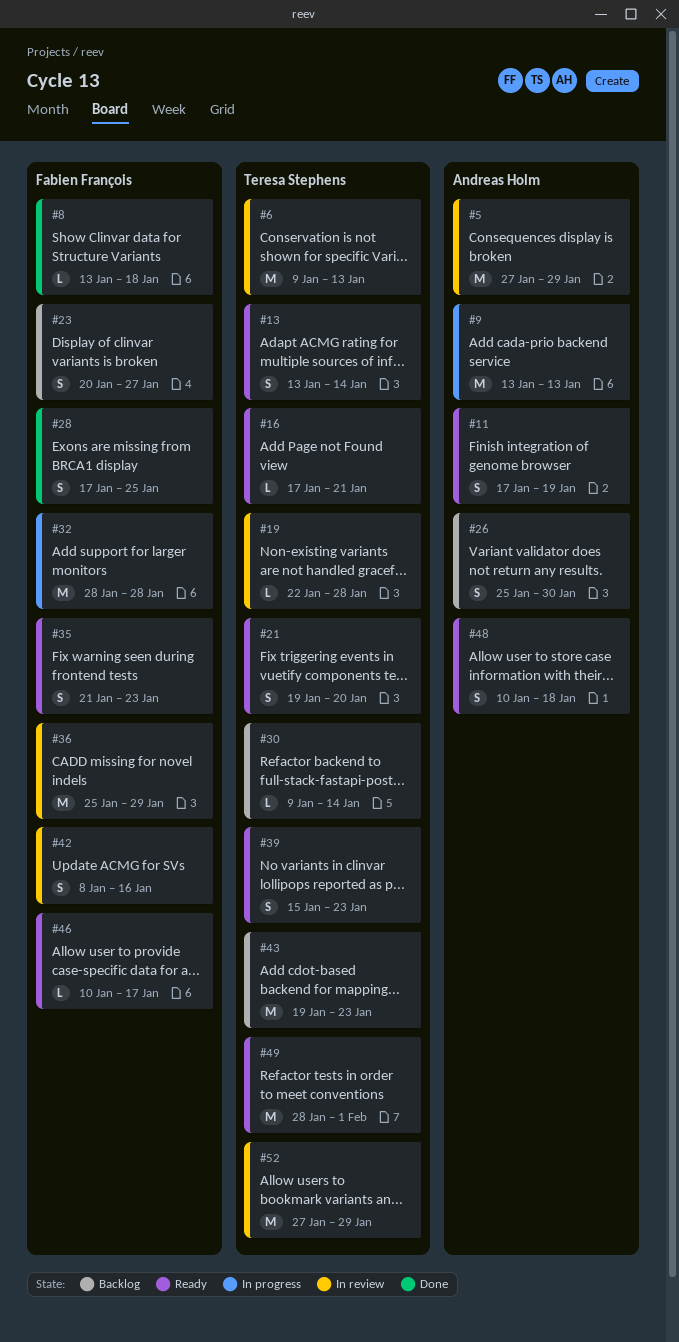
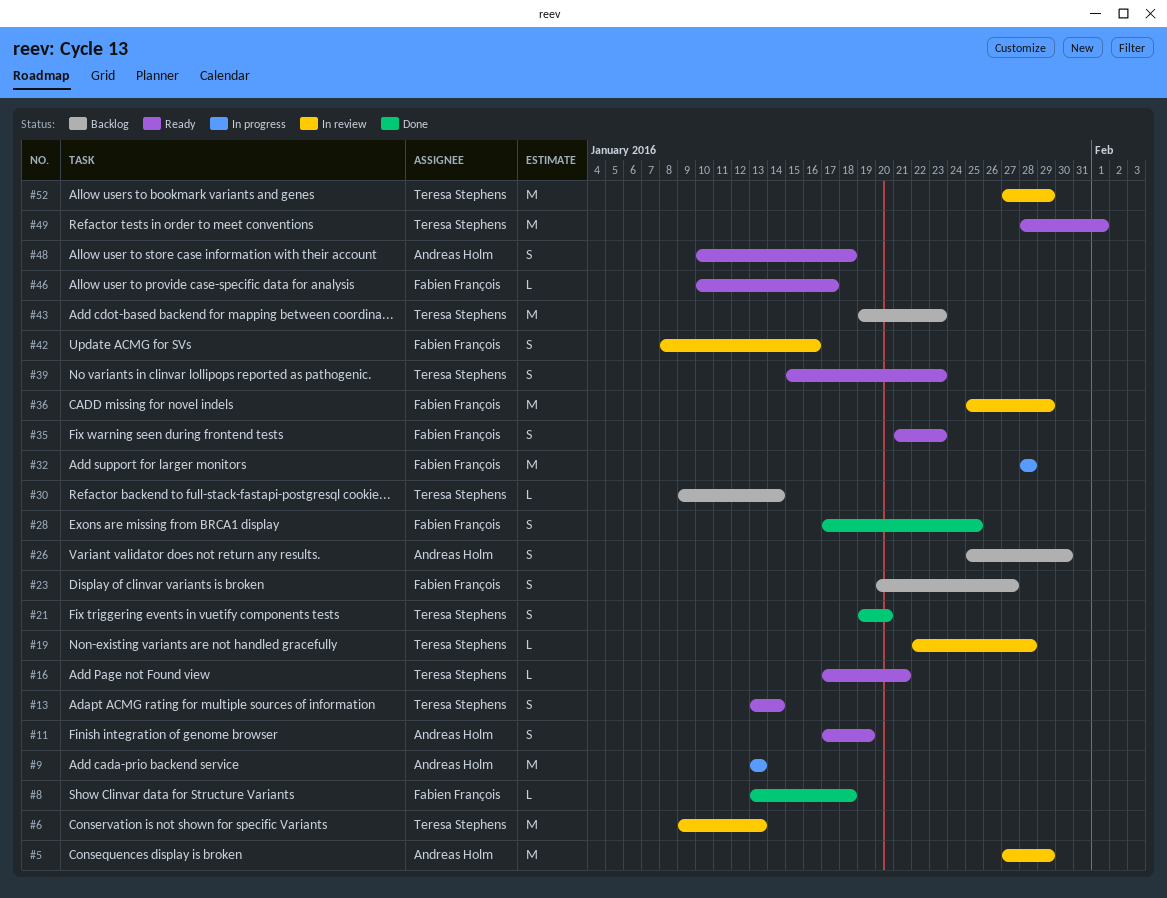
#21, status: Ready -> Done

